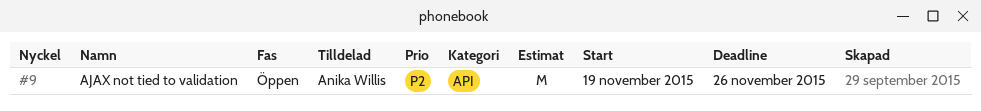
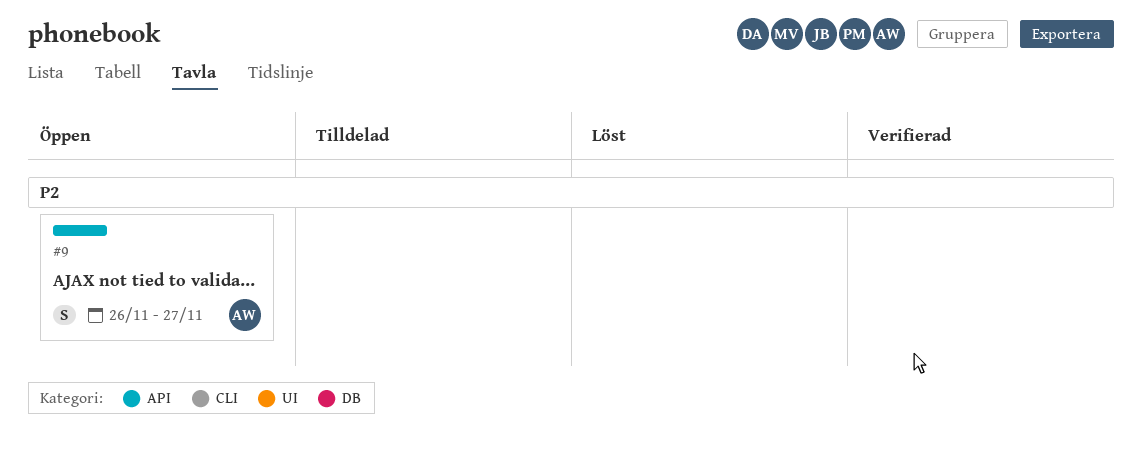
#9, estimate: M -> S
#9, start: Nov 19 -> Nov 26
#9, due: Nov 26 -> Nov 27

